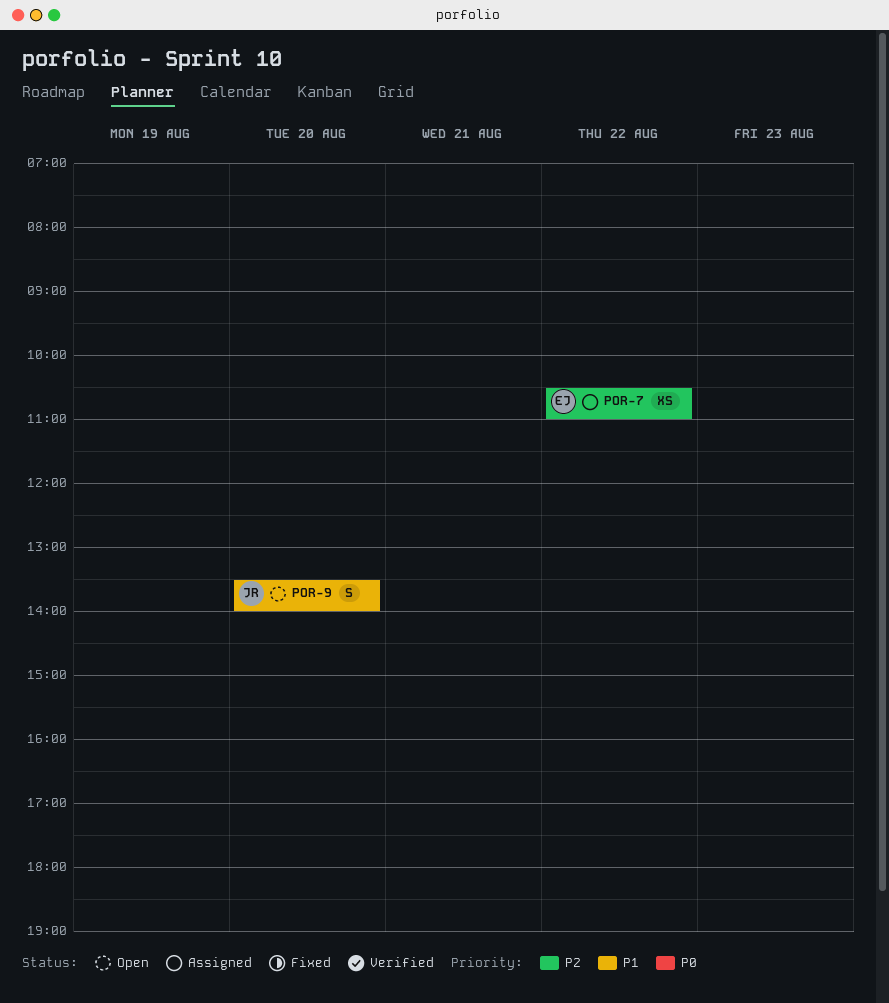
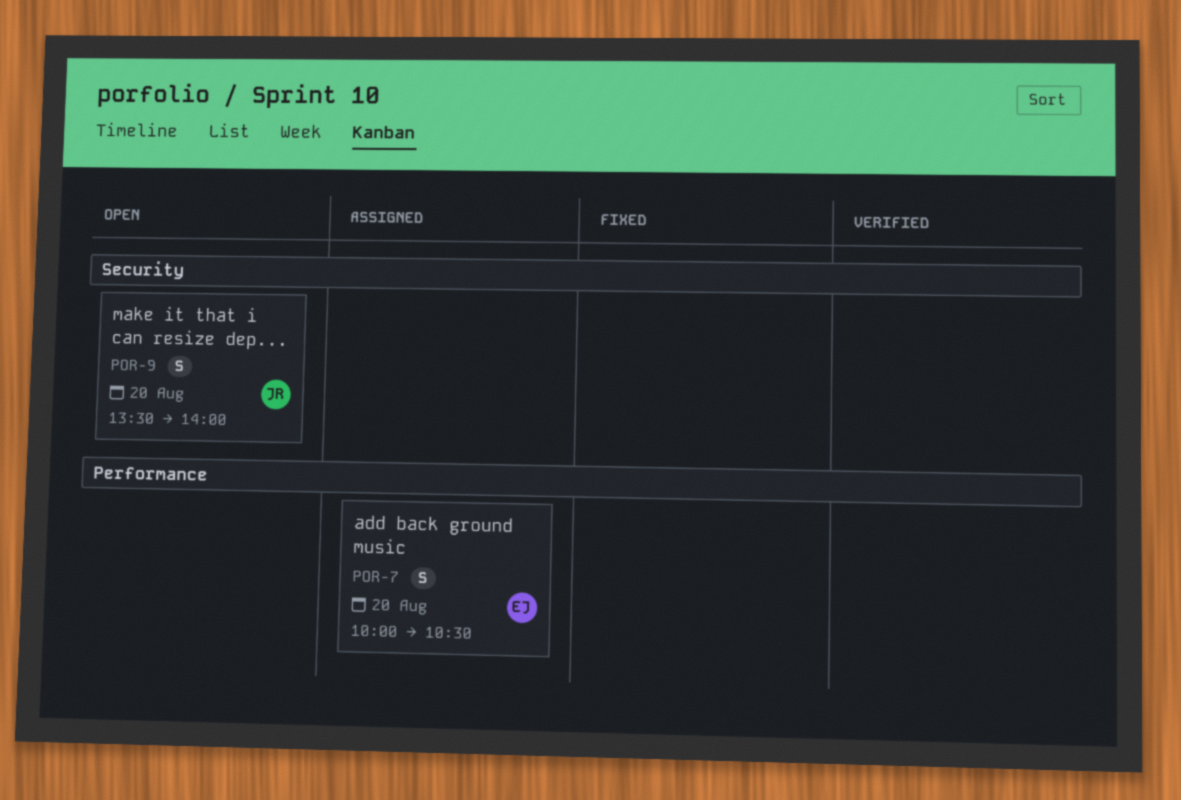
POR-7, estimate: XS -> S
POR-7, day: Aug 22 -> Aug 20
POR-7, begins: 10:30 -> 10:00
POR-7, ends: 11:00 -> 10:30

